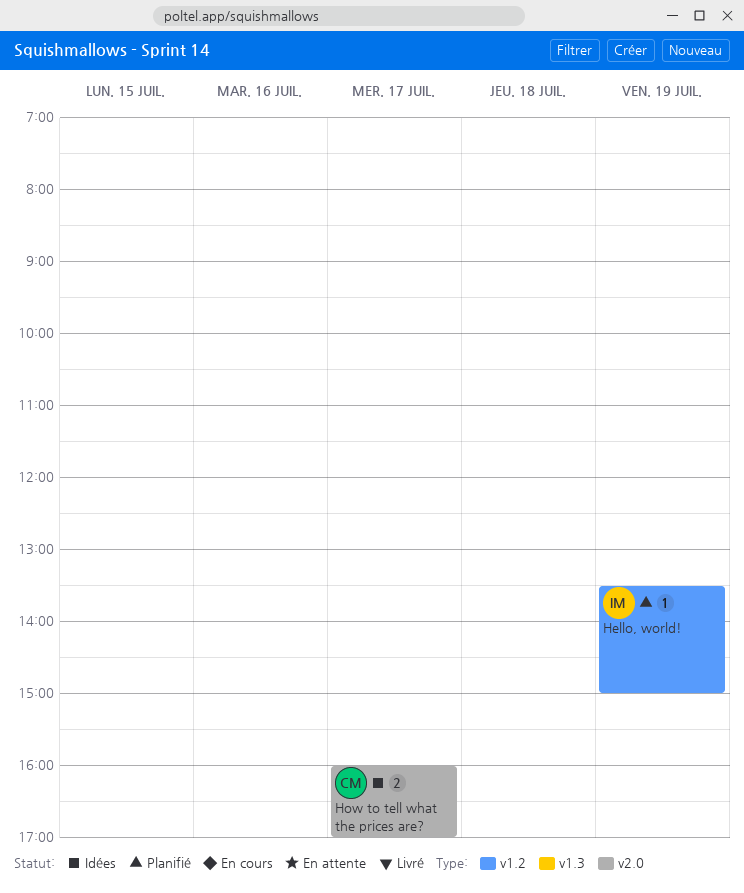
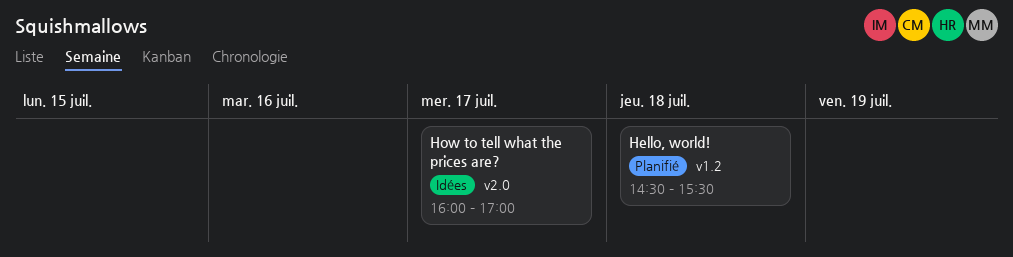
Hello, world!, day: Jul 19 -> Jul 18
Hello, world!, begins: 13:30 -> 14:30
Hello, world!, ends: 15:00 -> 15:30

